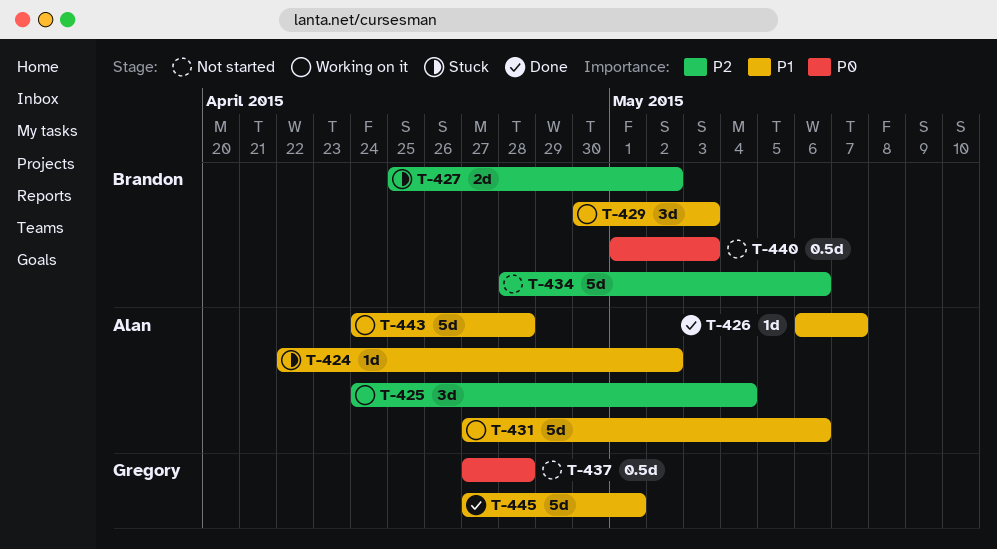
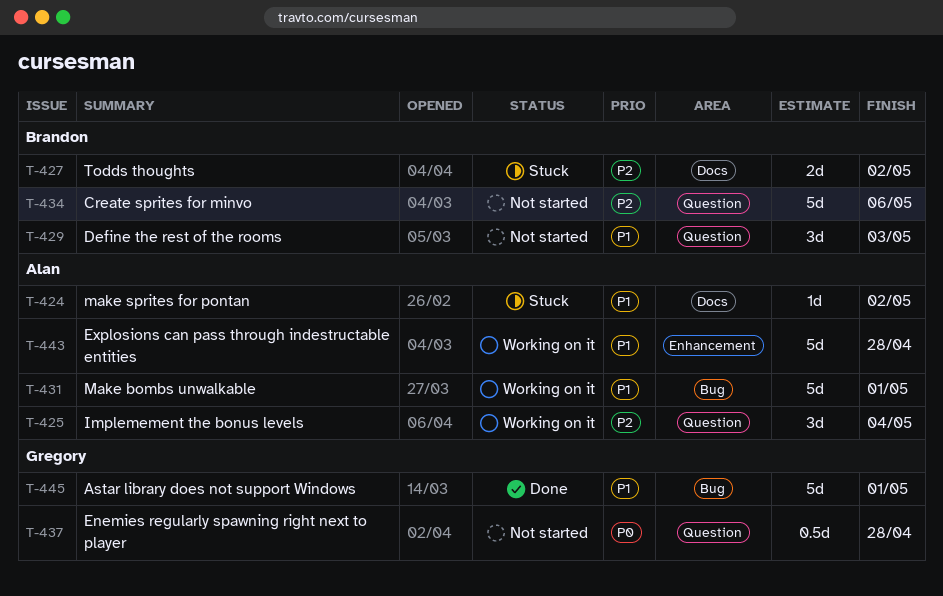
T-426: present -> none
T-429, status: Working on it -> Not started
T-431, due: May 6 -> May 1
T-440: present -> none

